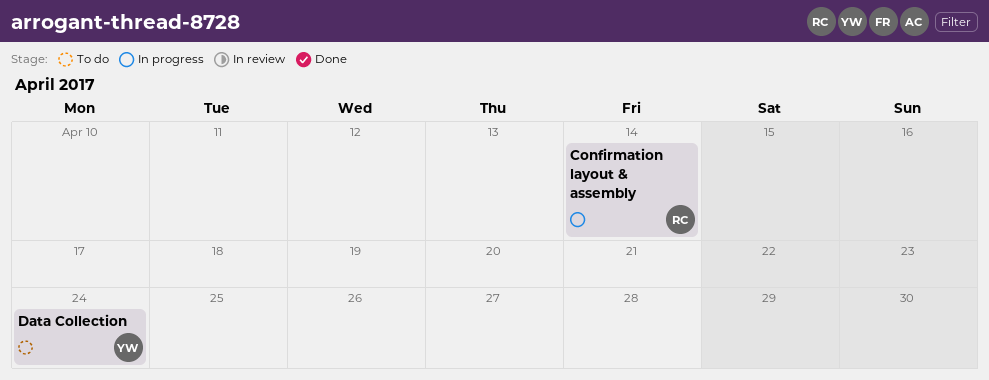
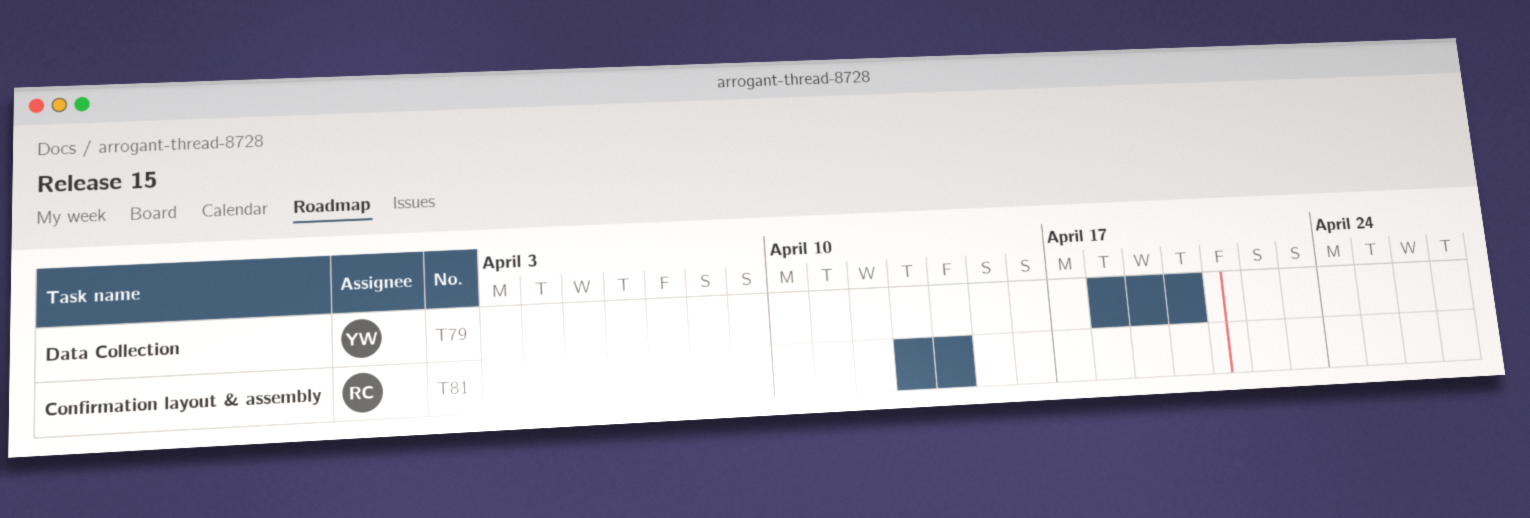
Data Collection, due: Apr 24 -> Apr 20

